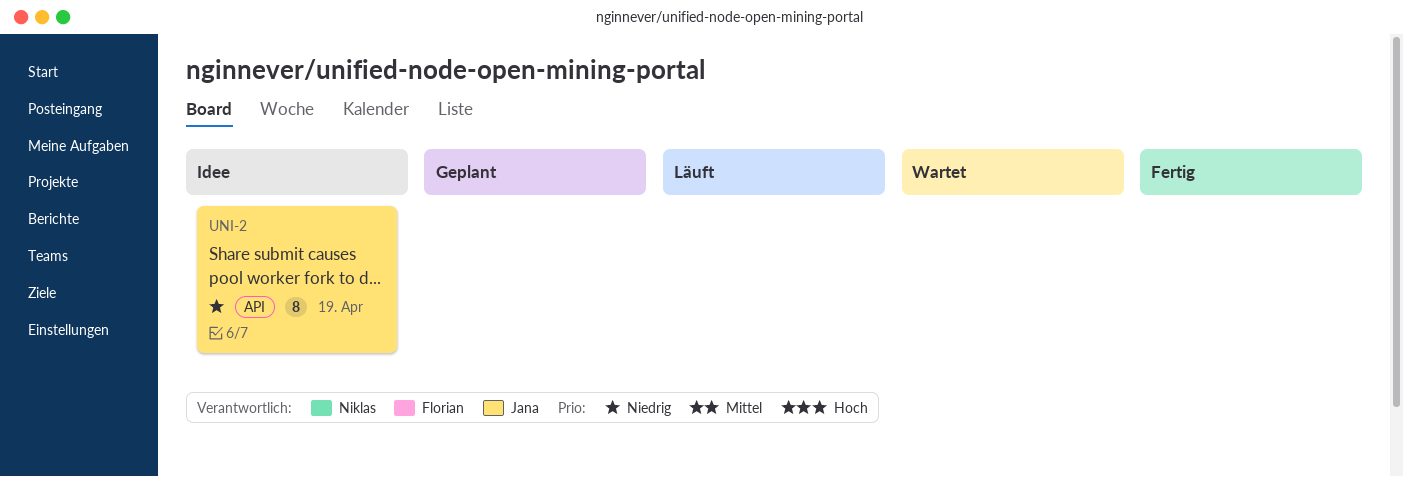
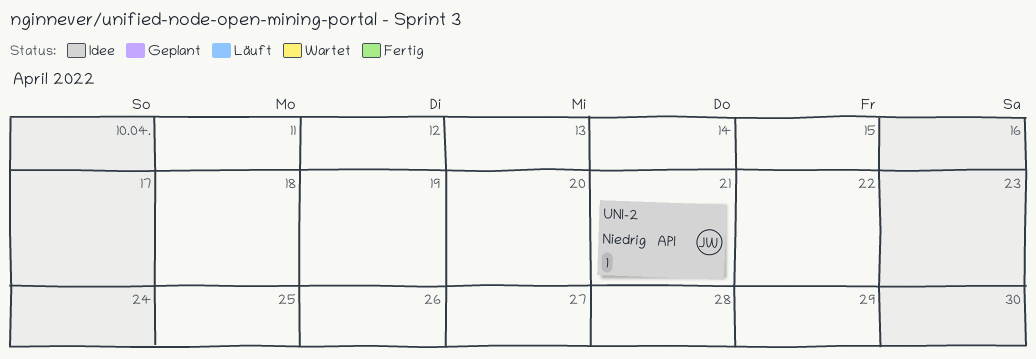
UNI-2, estimate: 8 -> 1
UNI-2, due: Apr 19 -> Apr 21

